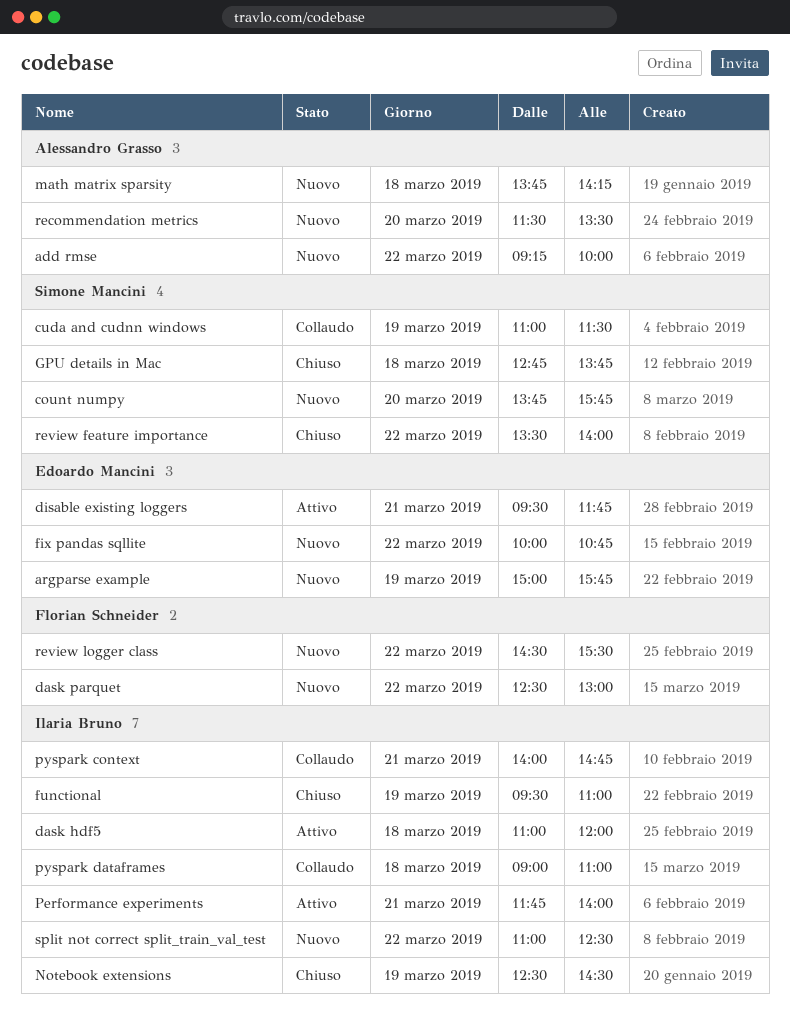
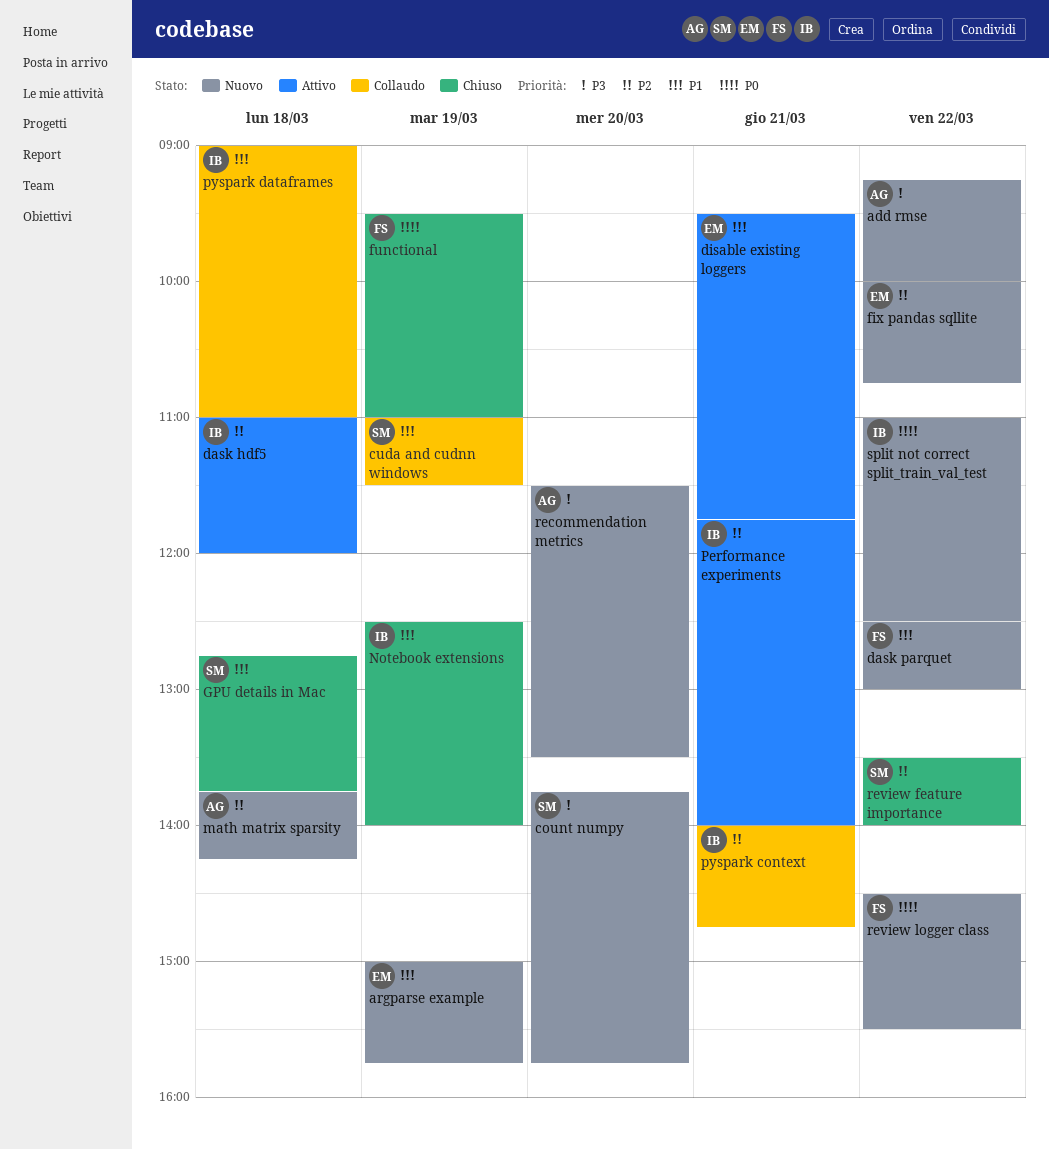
functional, owner: Ilaria Bruno -> Florian Schneider
Notebook extensions, ends: 14:30 -> 14:00

